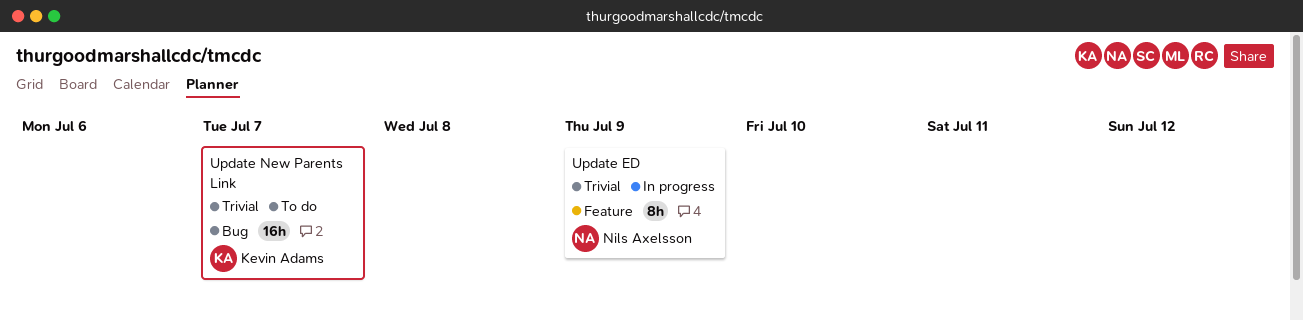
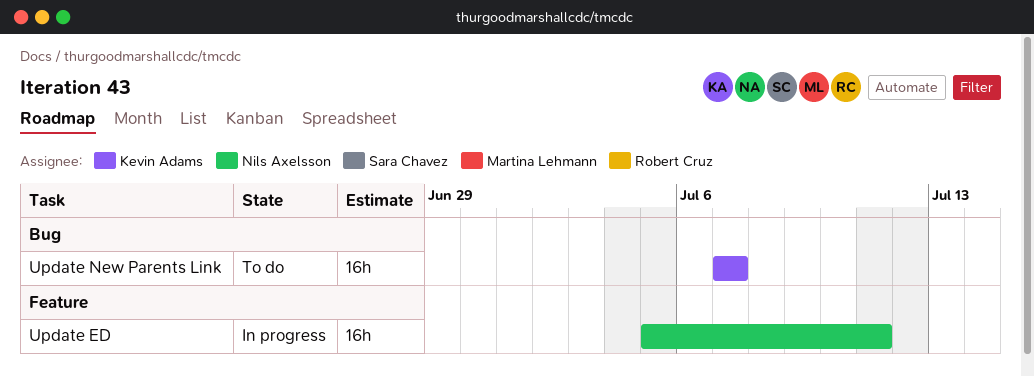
Update ED, estimate: 8h -> 16h
Update ED, due: Jul 9 -> Jul 11

